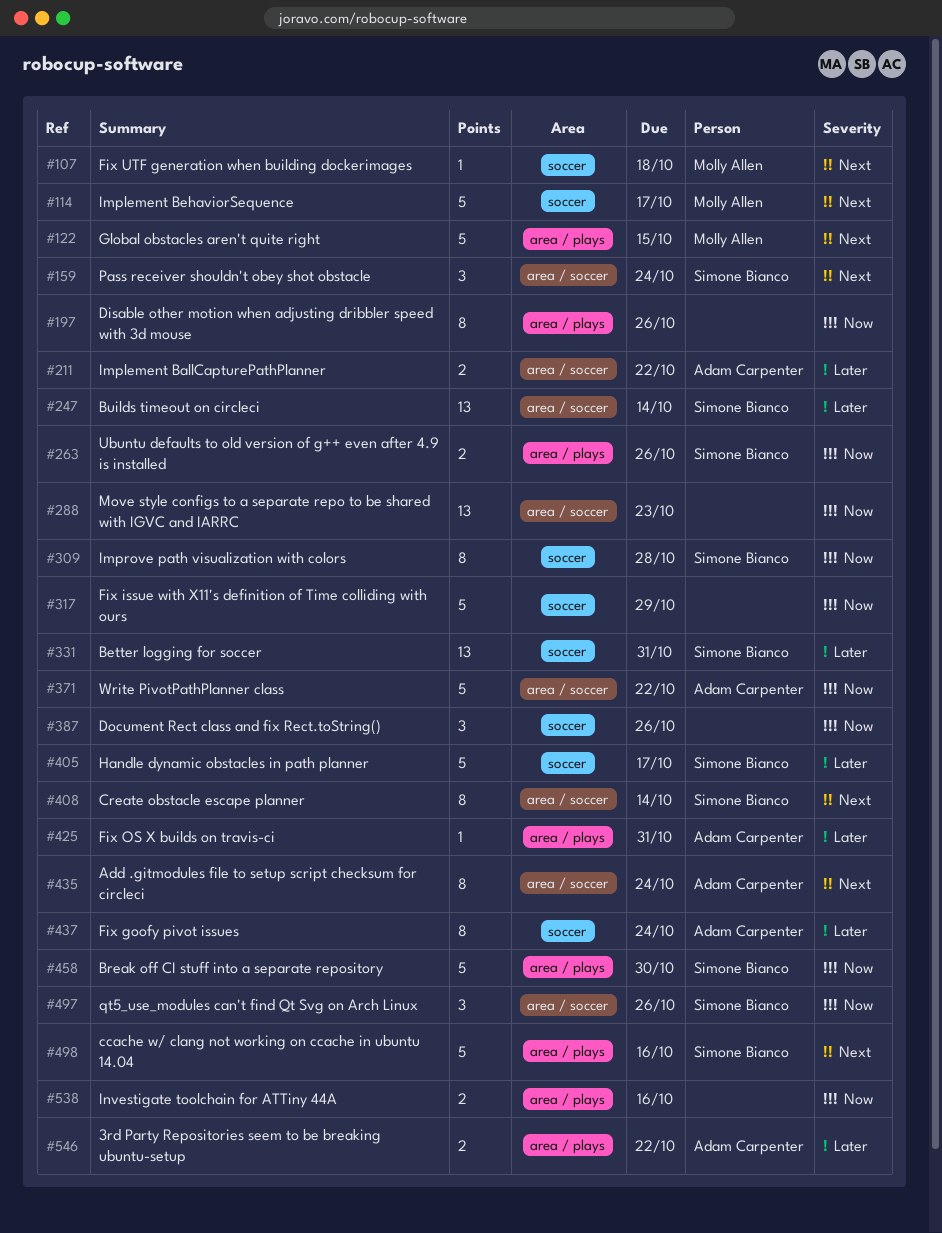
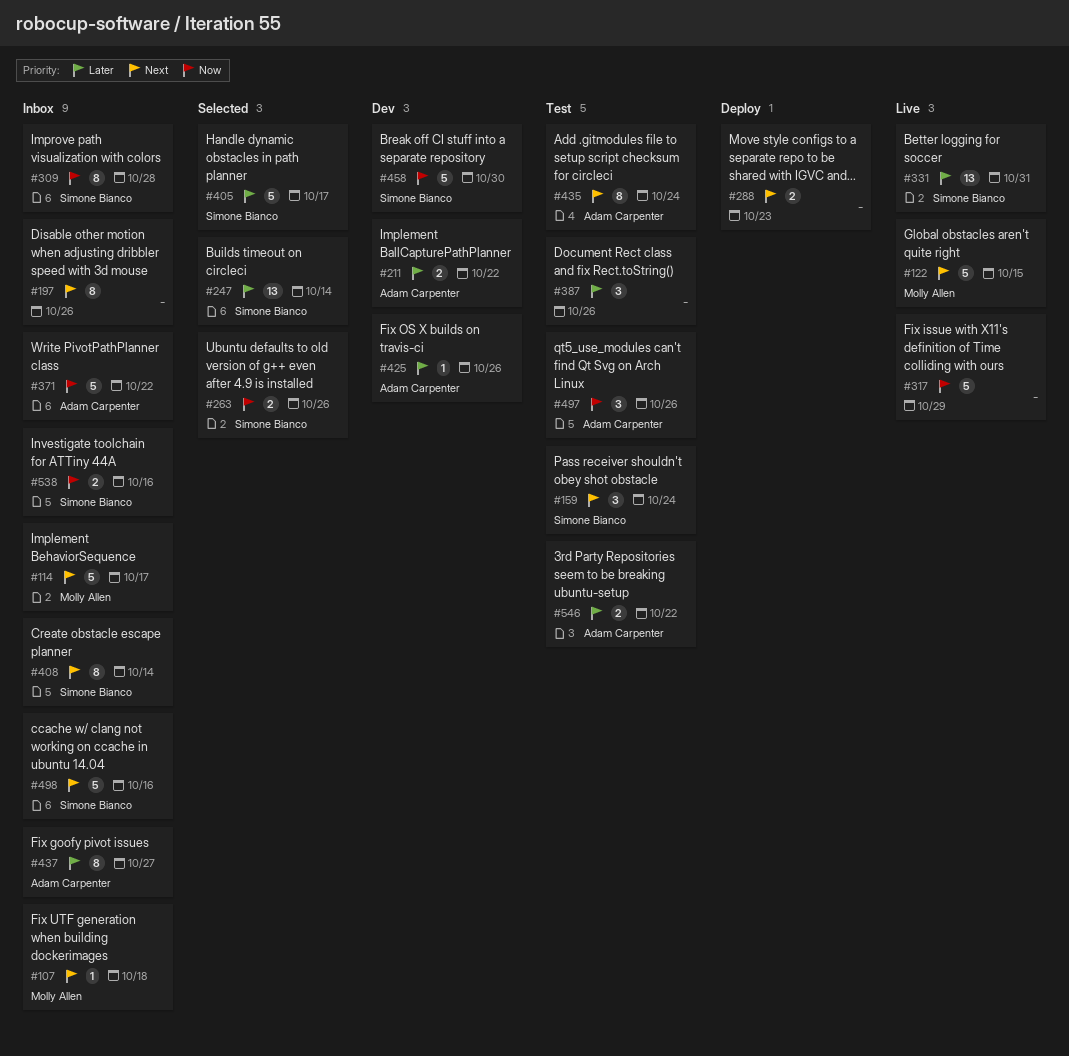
#197, priority: Now -> Next
#288, priority: Now -> Next
#288, estimate: 13 -> 2
#387, priority: Now -> Later
#425, due: Oct 31 -> Oct 26
#437, due: Oct 24 -> Oct 27
#497, owner: Simone Bianco -> Adam Carpenter
#538, owner: none -> Simone Bianco

